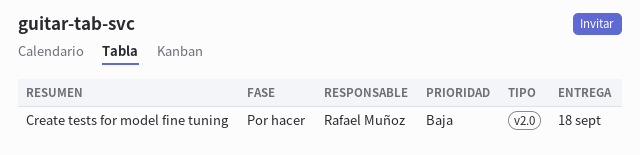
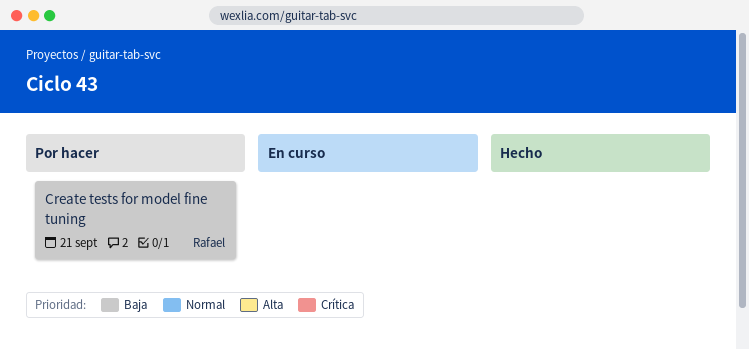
Create tests for model fine tuning, due: Sep 18 -> Sep 21

